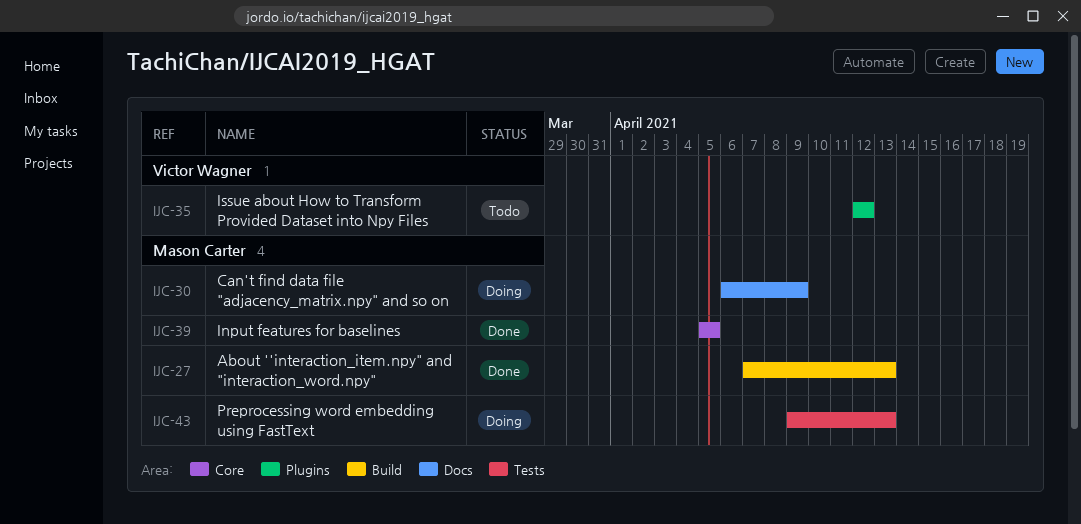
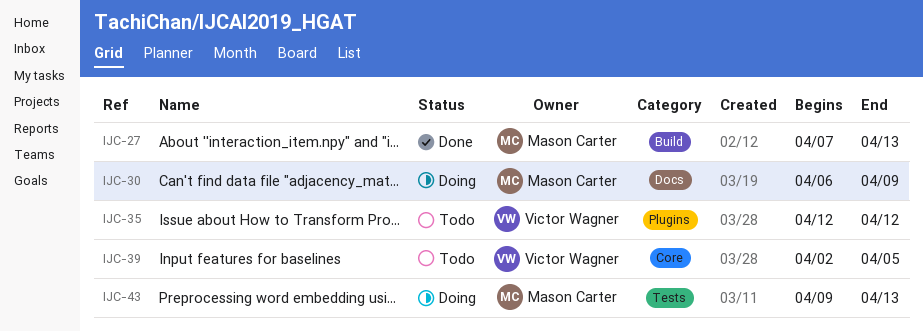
IJC-39, status: Done -> Todo
IJC-39, owner: Mason Carter -> Victor Wagner
IJC-39, start: Apr 5 -> Apr 2

